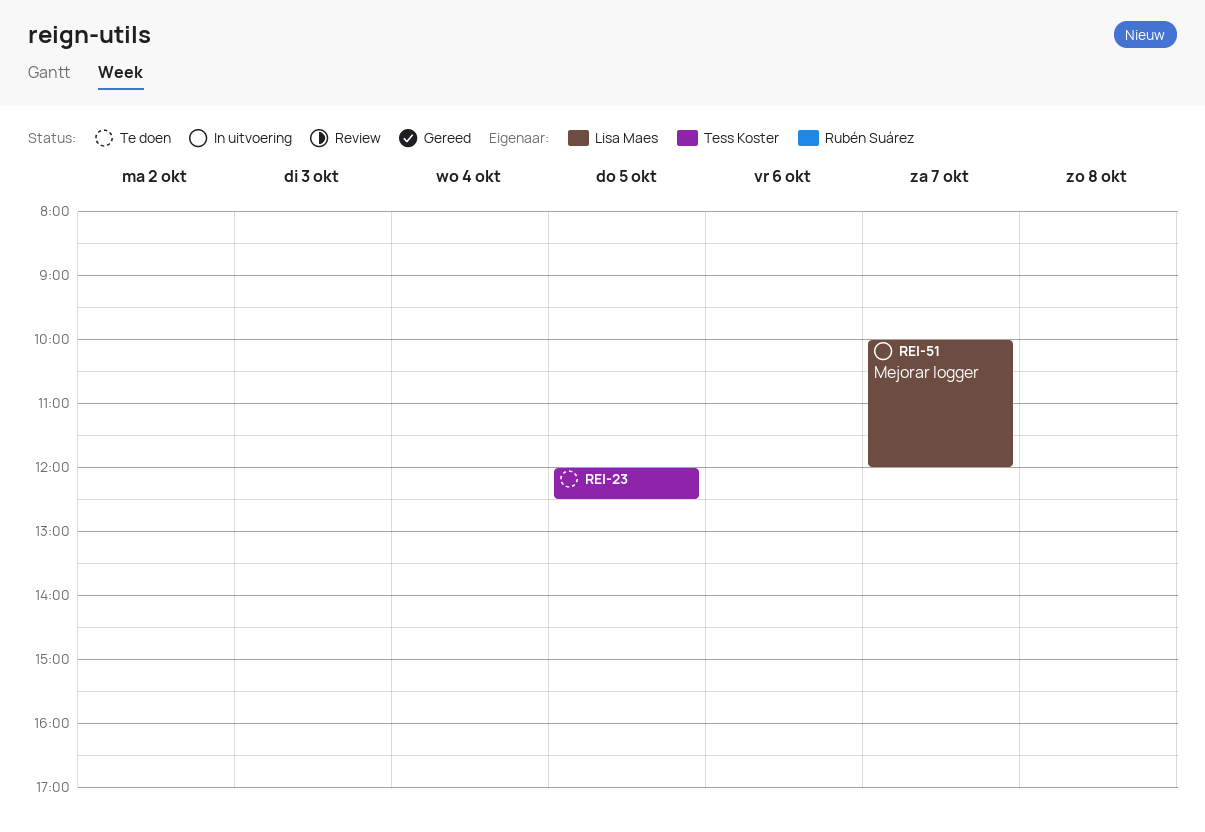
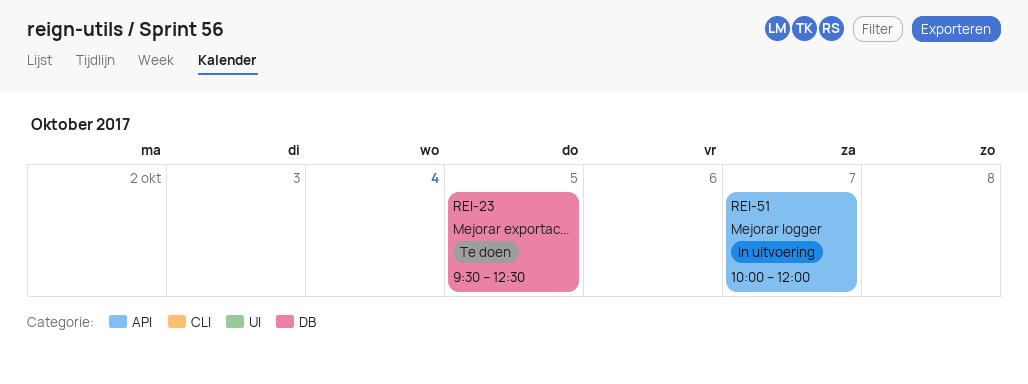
REI-23, begins: 12:00 -> 09:30

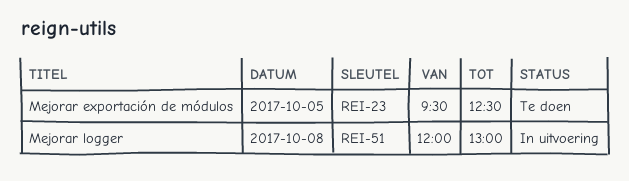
REI-51, day: Oct 7 -> Oct 8
REI-51, begins: 10:00 -> 12:00
REI-51, ends: 12:00 -> 13:00

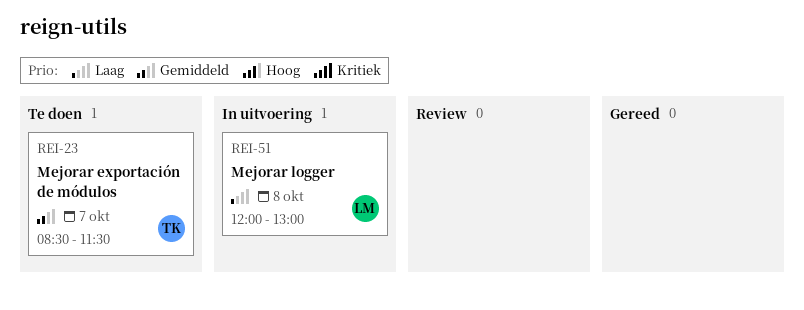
REI-23, day: Oct 5 -> Oct 7
REI-23, begins: 09:30 -> 08:30
REI-23, ends: 12:30 -> 11:30

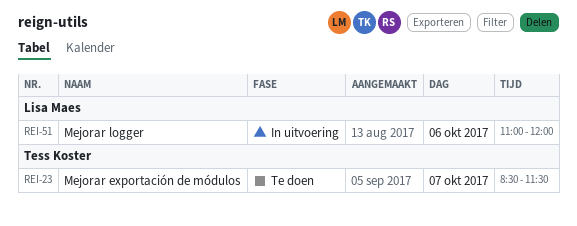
REI-51, day: Oct 8 -> Oct 6
REI-51, begins: 12:00 -> 11:00
REI-51, ends: 13:00 -> 12:00

